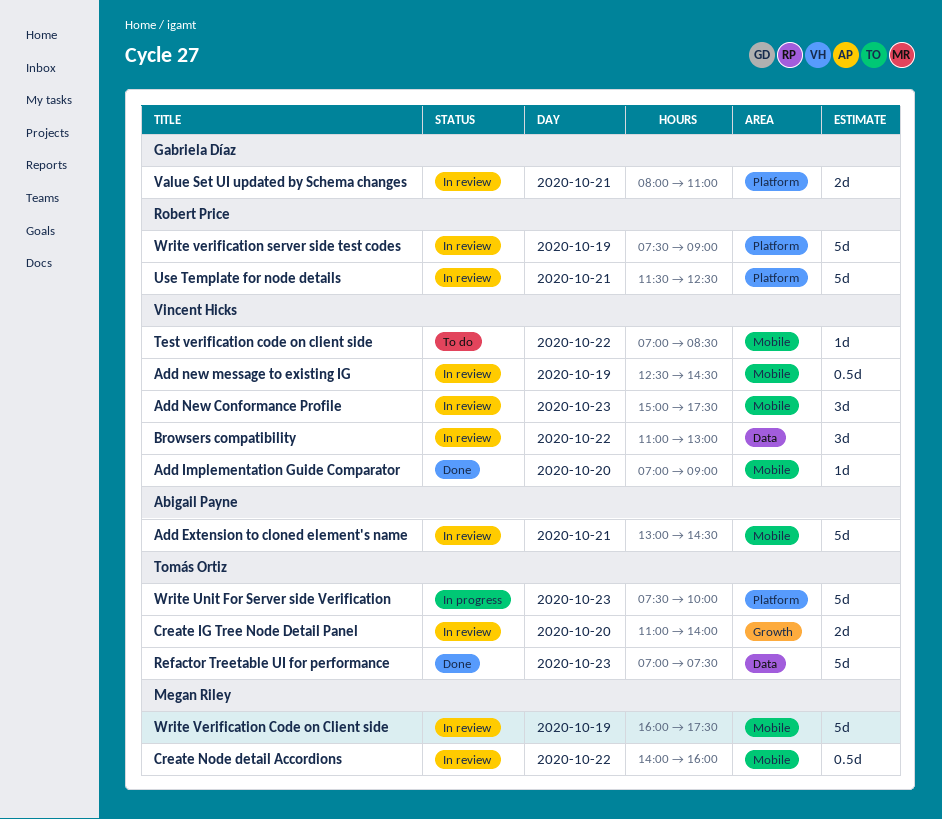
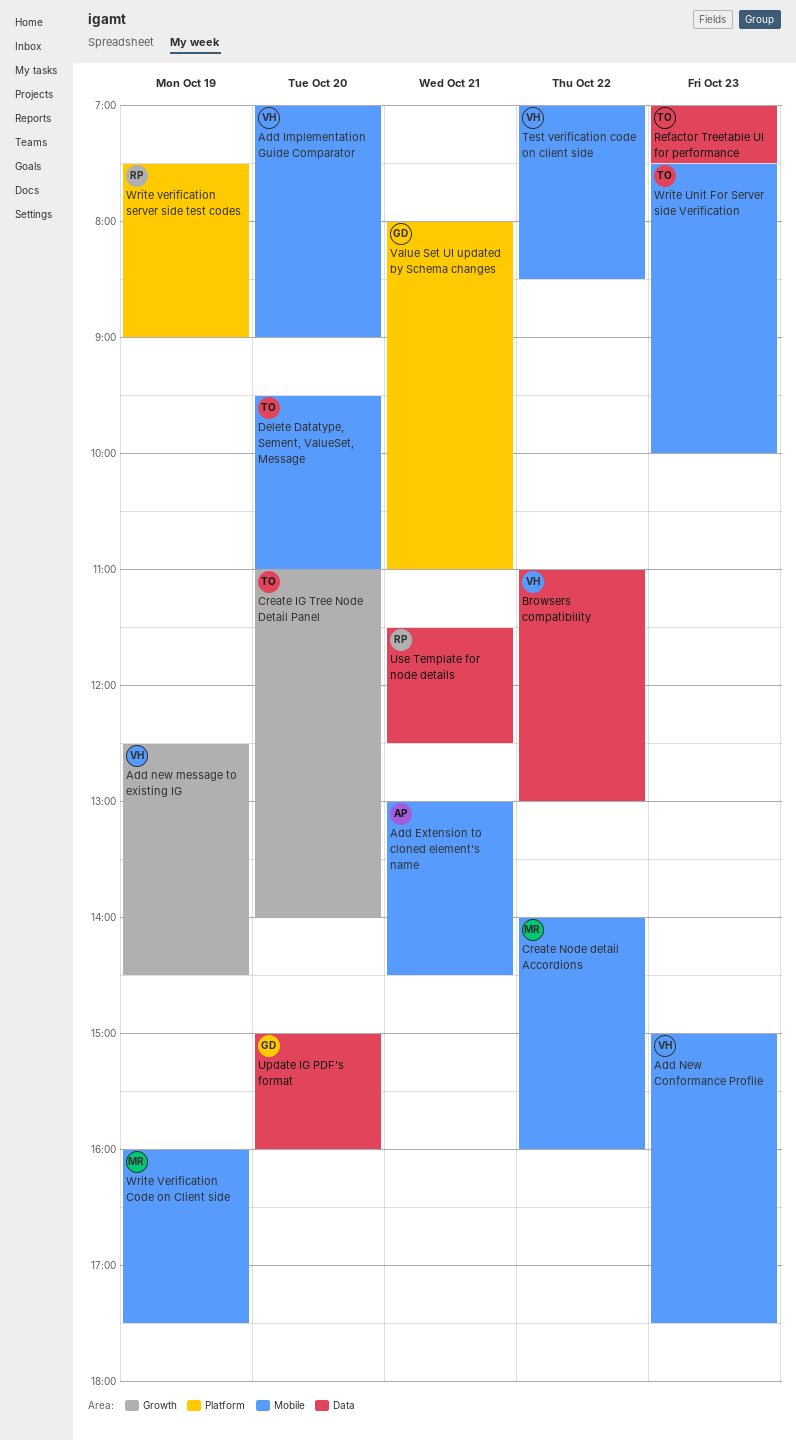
Add new message to existing IG, label: Mobile -> Growth
Delete Datatype, Sement, ValueSet, Message: none -> present
Update IG PDF's format: none -> present
Use Template for node details, label: Platform -> Data
Write Unit For Server side Verification, label: Platform -> Mobile

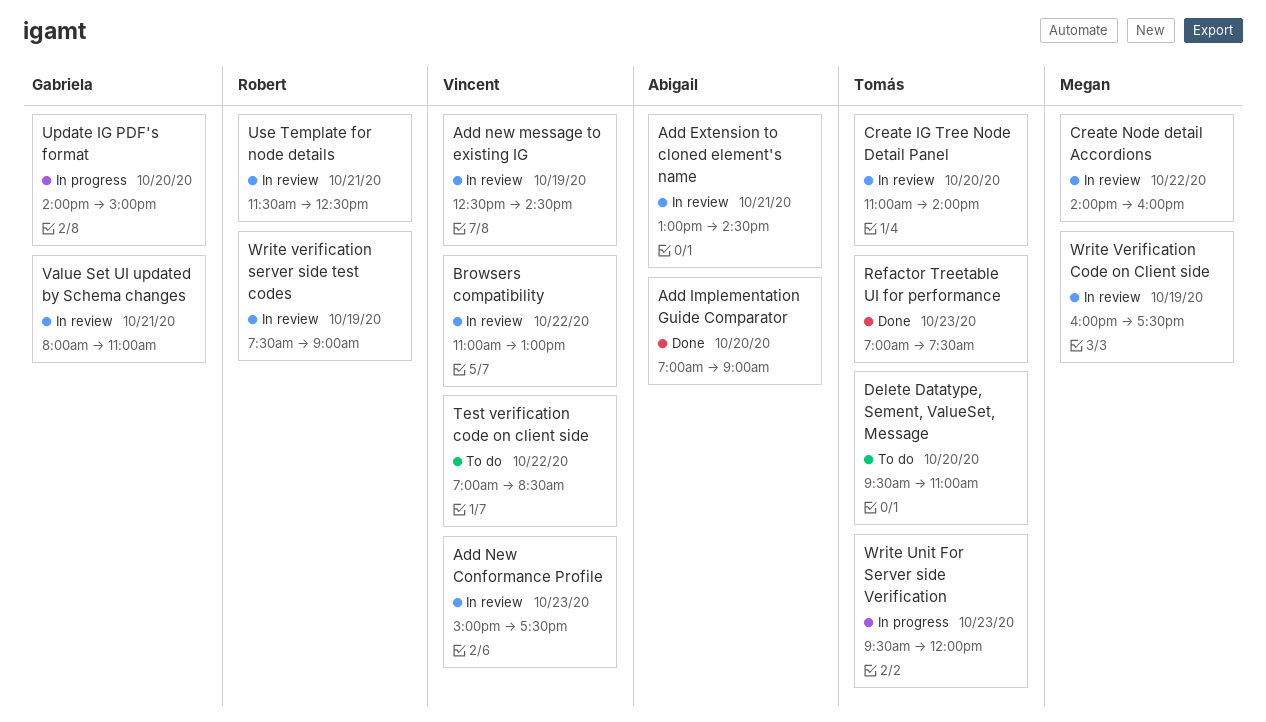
Add Implementation Guide Comparator, owner: Vincent -> Abigail
Update IG PDF's format, begins: 15:00 -> 14:00
Update IG PDF's format, ends: 16:00 -> 15:00
Write Unit For Server side Verification, begins: 07:30 -> 09:30
Write Unit For Server side Verification, ends: 10:00 -> 12:00

